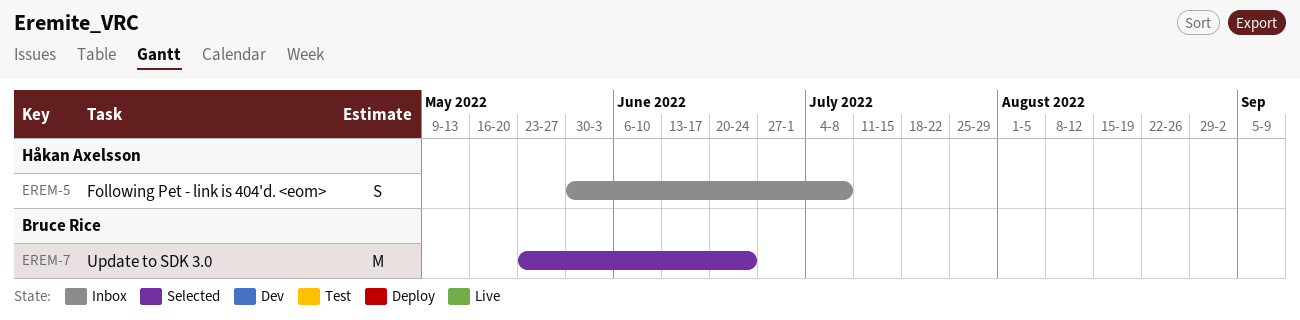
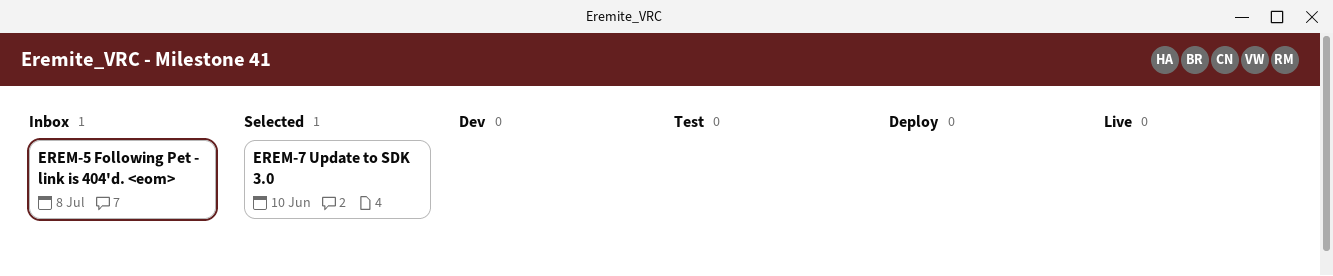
EREM-7, due: Jun 24 -> Jun 10

